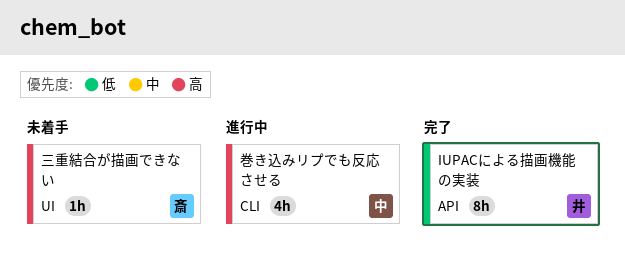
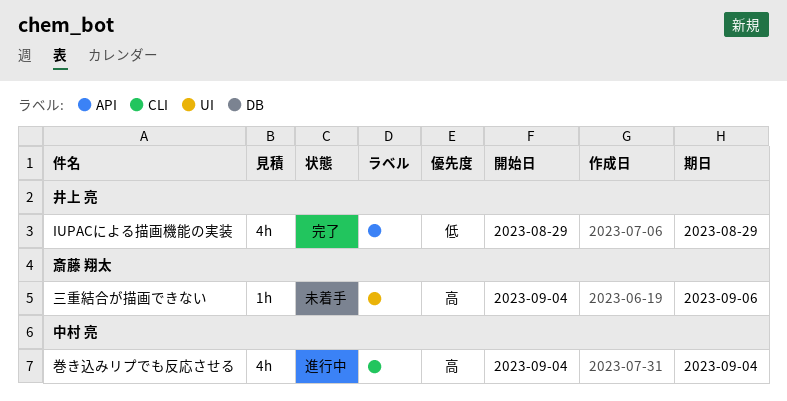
IUPACによる描画機能の実装, estimate: 8h -> 4h

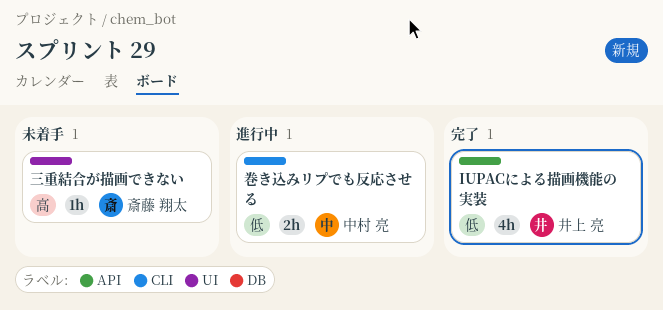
巻き込みリプでも反応させる, priority: 高 -> 低
巻き込みリプでも反応させる, estimate: 4h -> 2h

